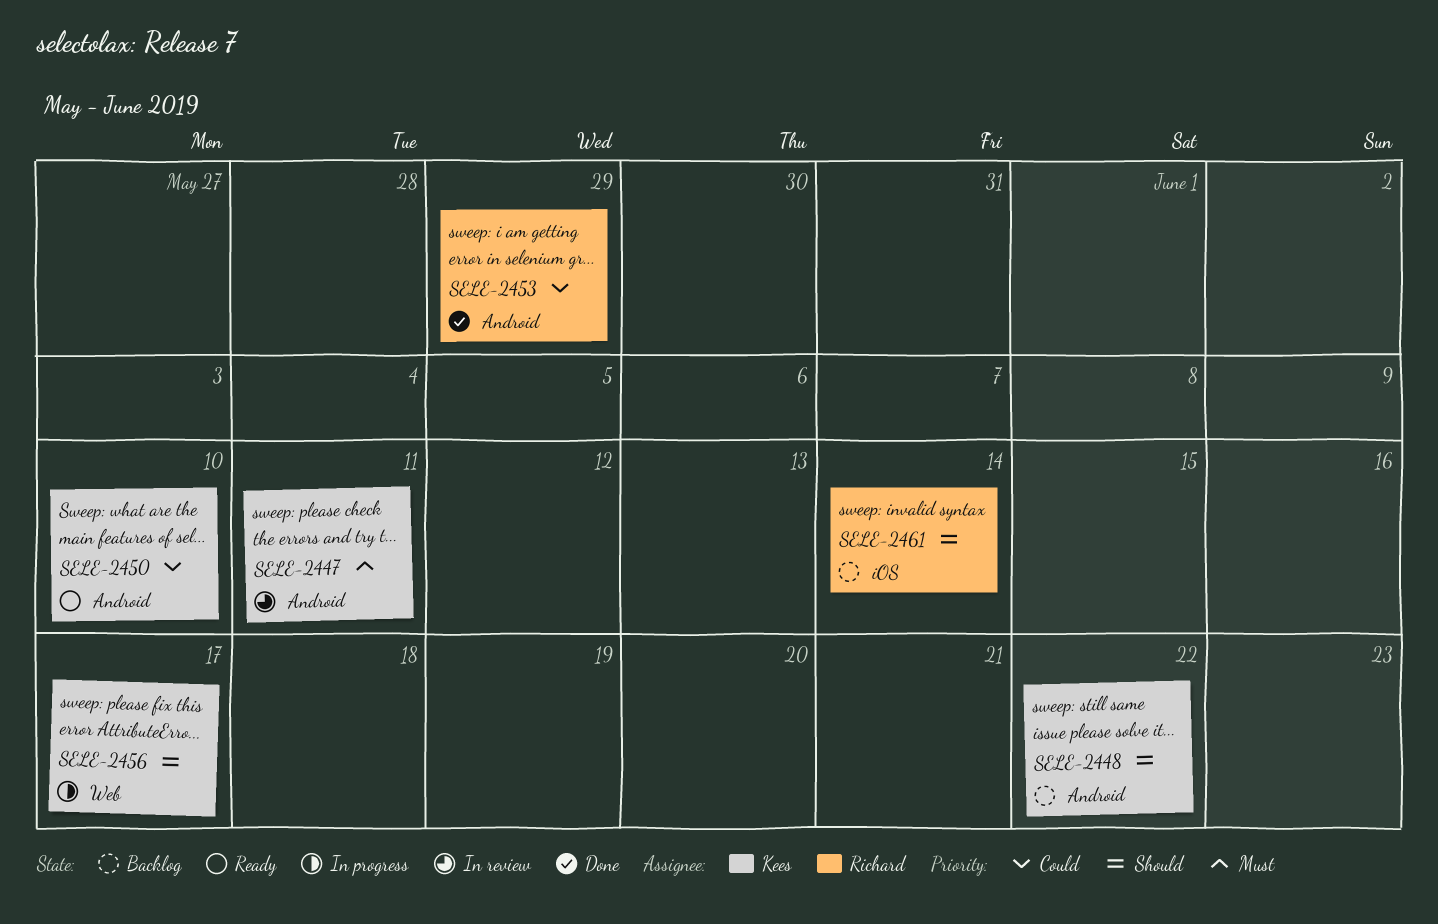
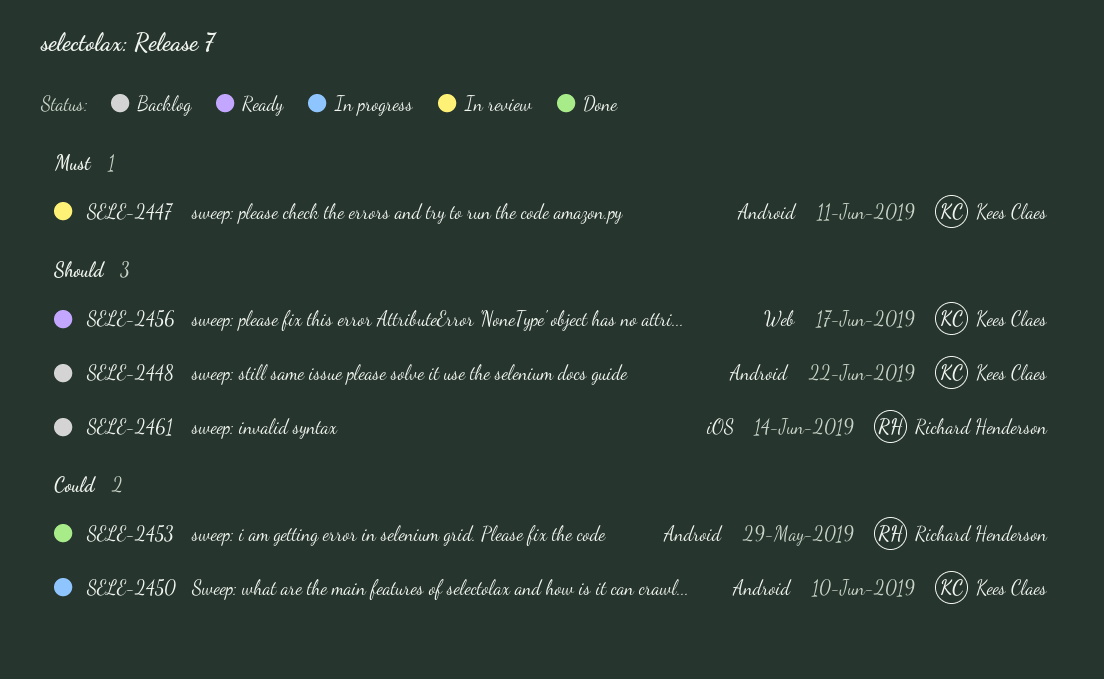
SELE-2450, status: Ready -> In progress
SELE-2456, status: In progress -> Ready

